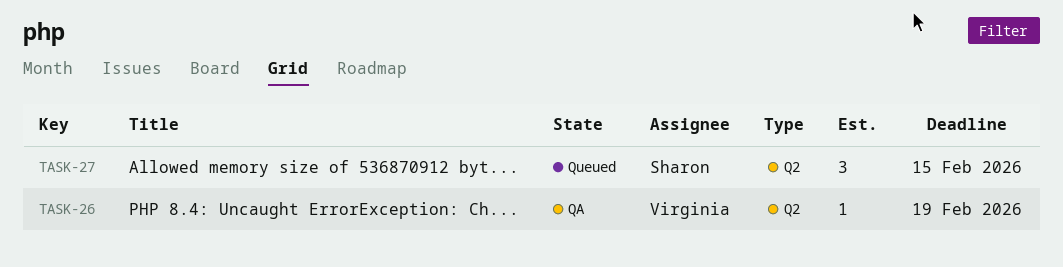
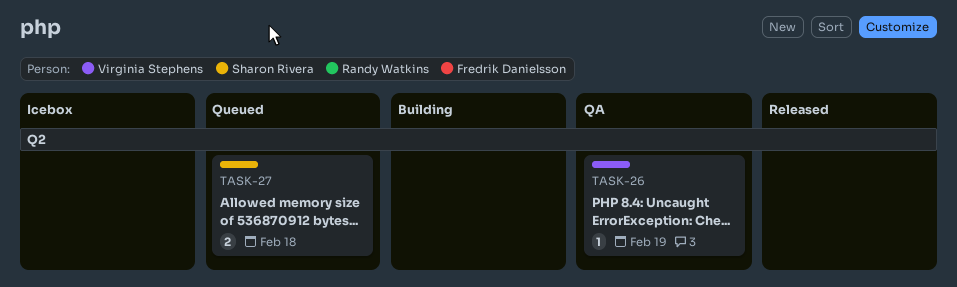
TASK-27, estimate: 3 -> 2
TASK-27, due: Feb 15 -> Feb 18

